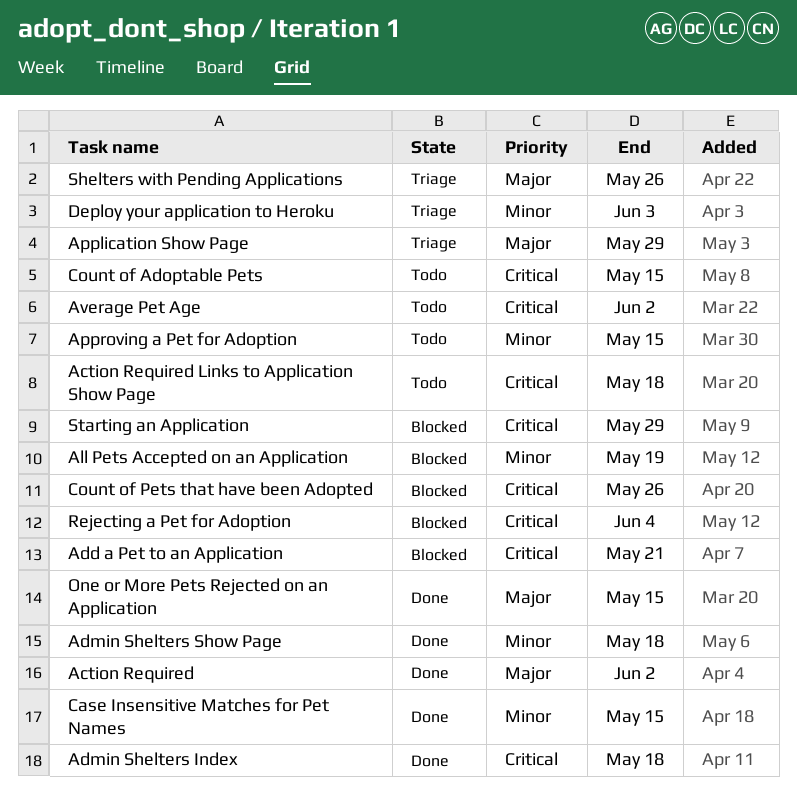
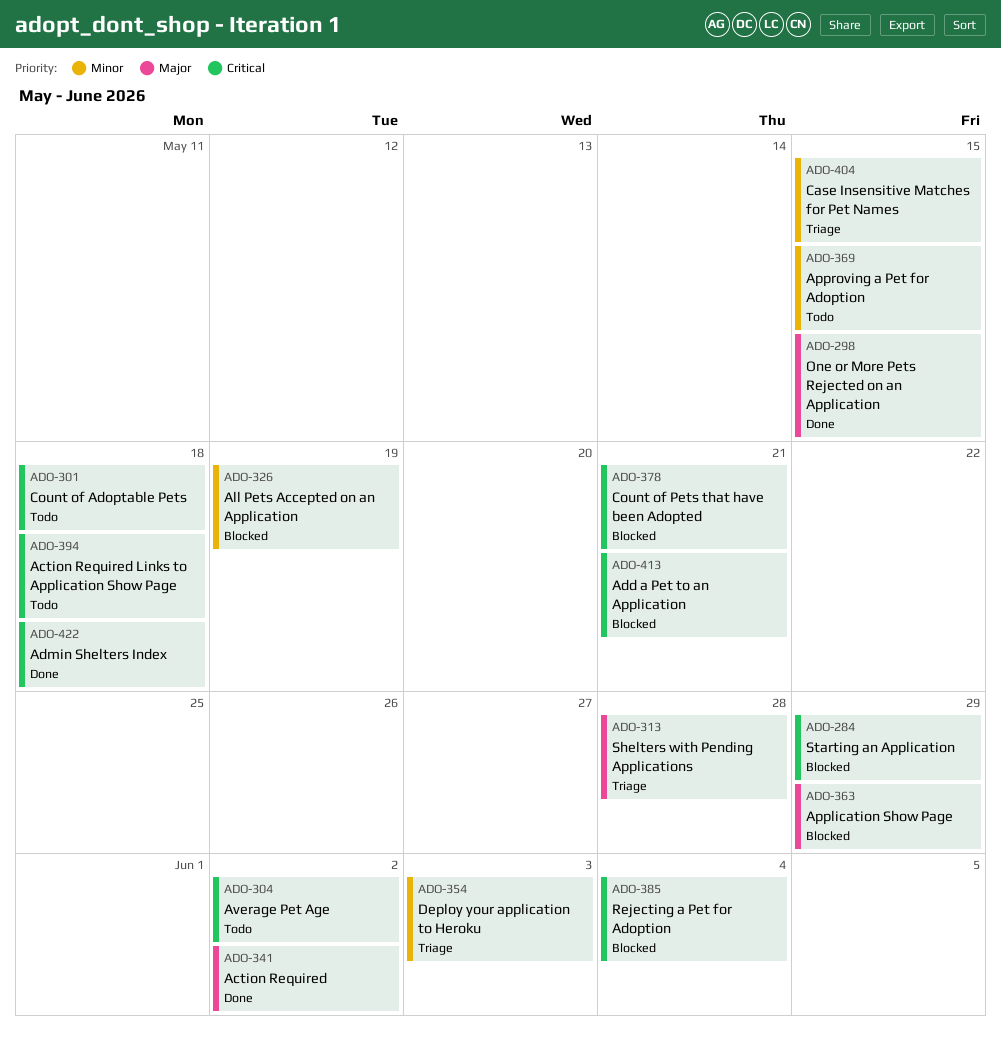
Admin Shelters Show Page: present -> none
Application Show Page, status: Triage -> Blocked
Case Insensitive Matches for Pet Names, status: Done -> Triage
Count of Adoptable Pets, due: May 15 -> May 18
Count of Pets that have been Adopted, due: May 26 -> May 21
Shelters with Pending Applications, due: May 26 -> May 28

